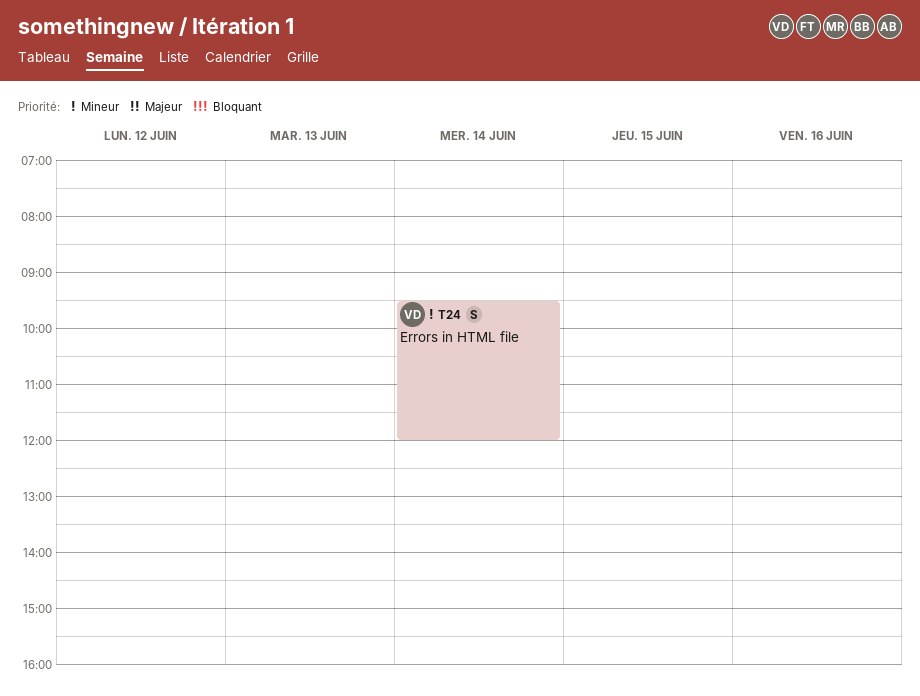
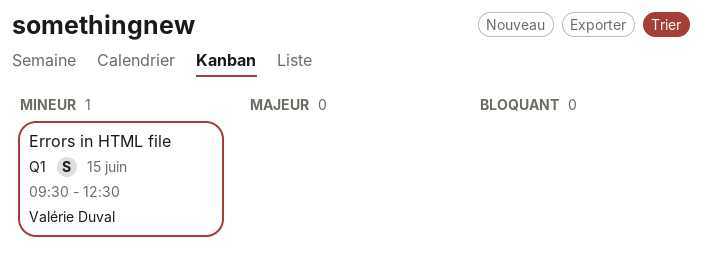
Errors in HTML file, day: Jun 14 -> Jun 15
Errors in HTML file, ends: 12:00 -> 12:30

